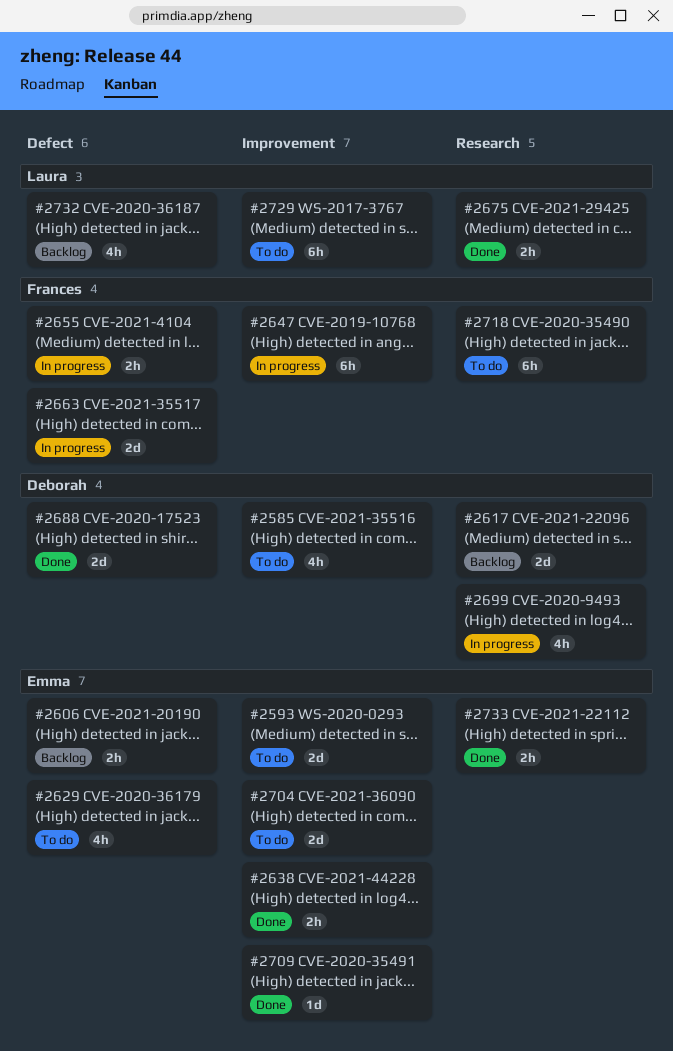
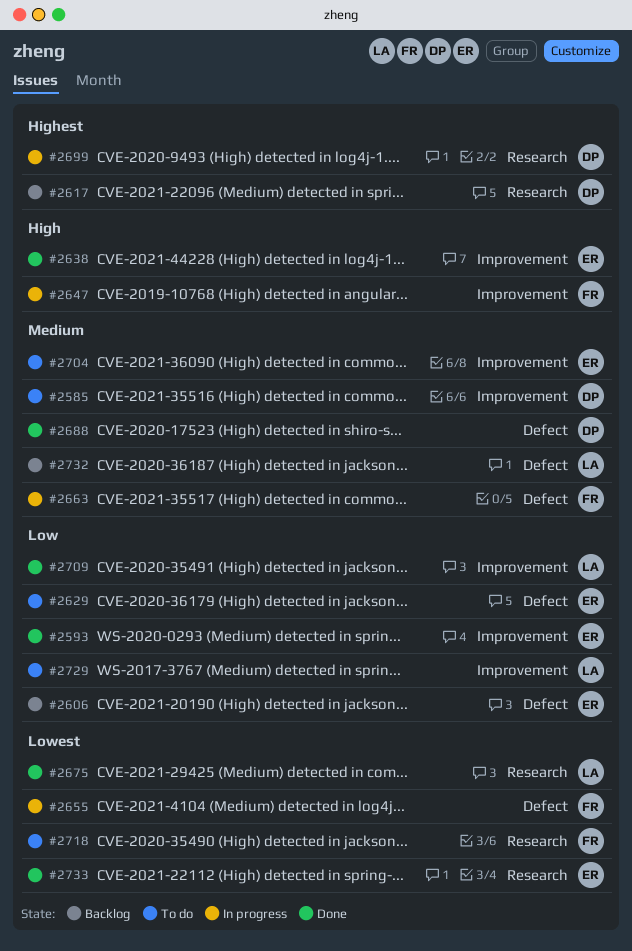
#2593, status: To do -> Done
#2709, owner: Emma -> Laura

